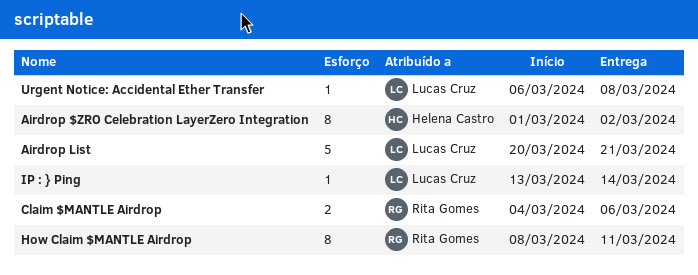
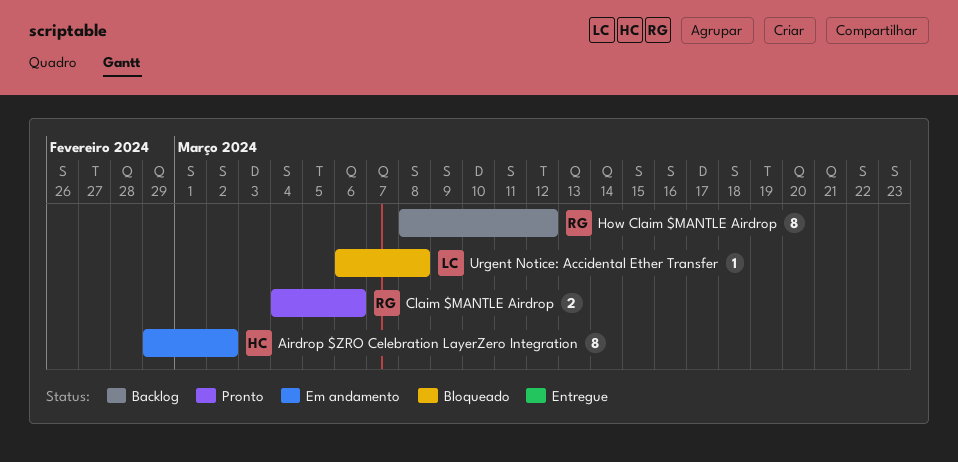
Airdrop $ZRO Celebration LayerZero Integration, start: Mar 1 -> Feb 29
Airdrop List: present -> none
How Claim $MANTLE Airdrop, due: Mar 11 -> Mar 12
IP : } Ping: present -> none

